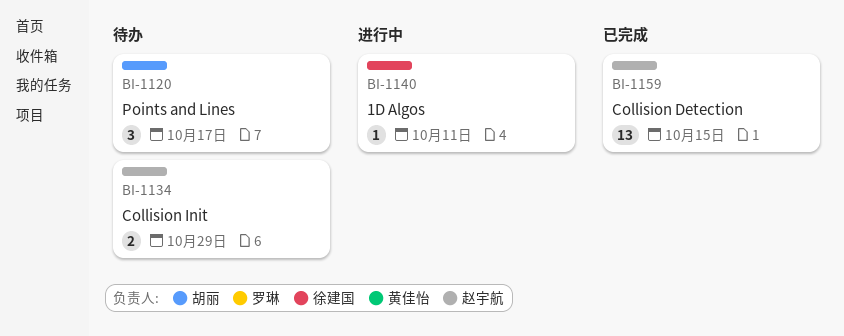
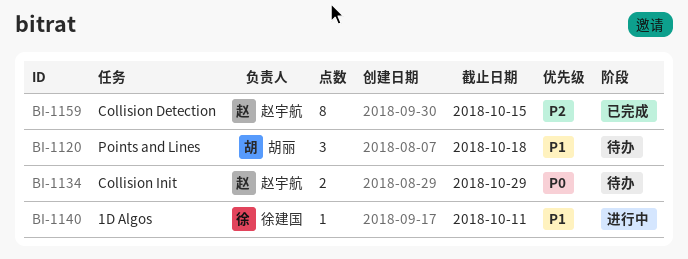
BI-1120, due: Oct 17 -> Oct 18
BI-1159, estimate: 13 -> 8

